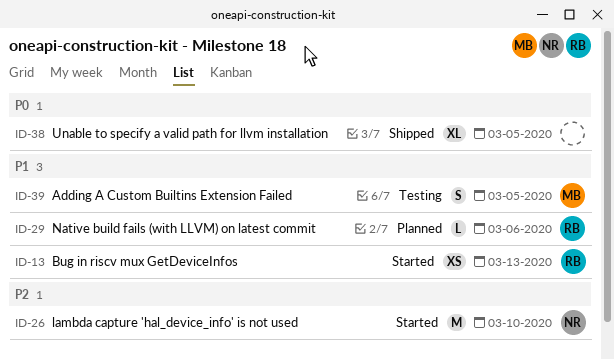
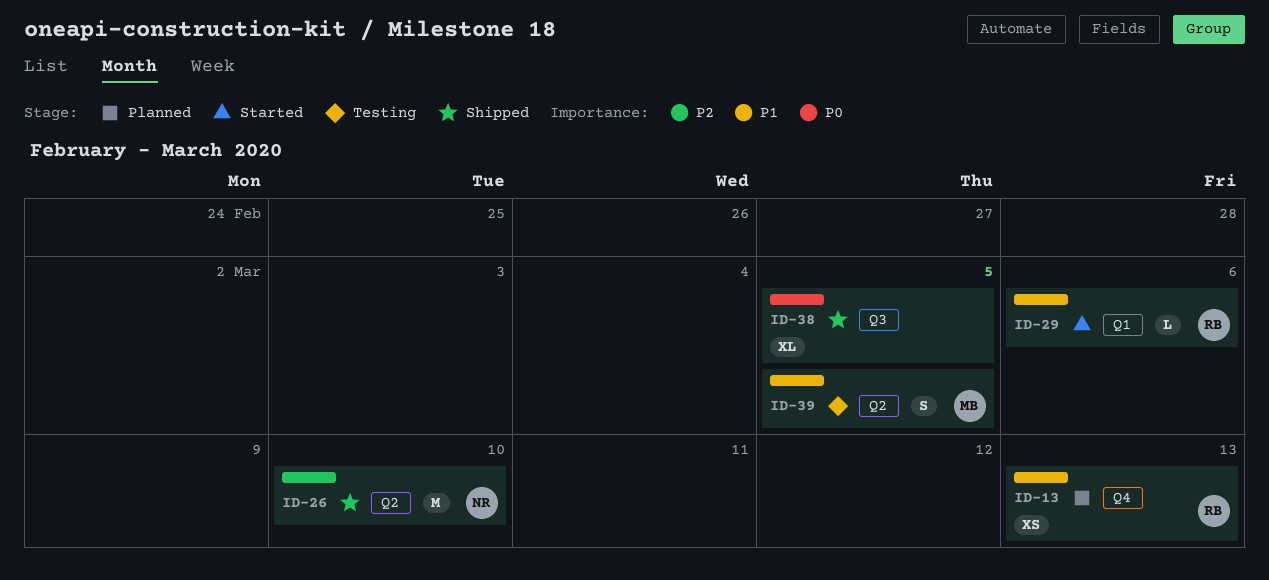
ID-13, status: Started -> Planned
ID-26, status: Started -> Shipped
ID-29, status: Planned -> Started

